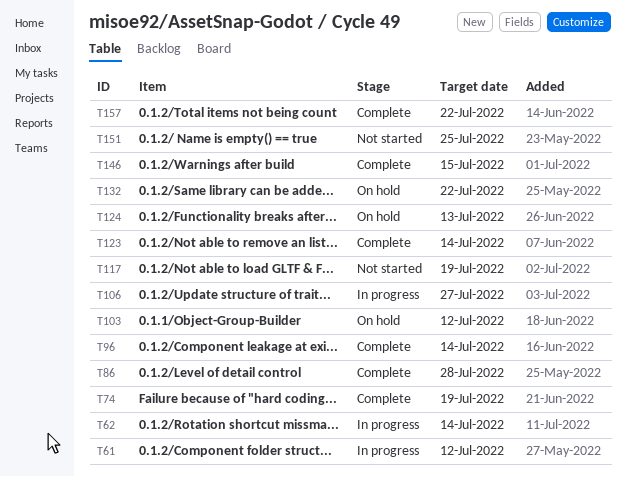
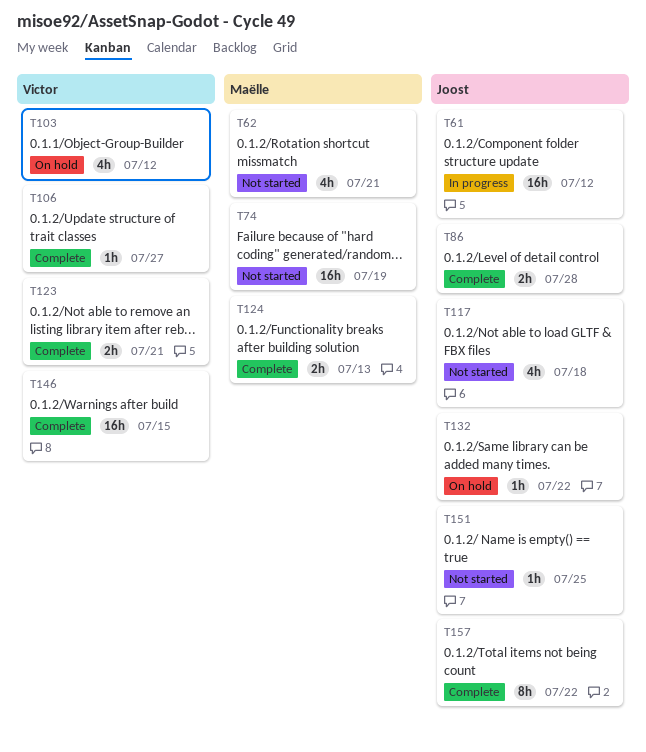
T62, status: In progress -> Not started
T62, due: Jul 14 -> Jul 21
T74, status: Complete -> Not started
T96: present -> none
T106, status: In progress -> Complete
T117, due: Jul 19 -> Jul 18
T123, due: Jul 14 -> Jul 21
T124, status: On hold -> Complete

